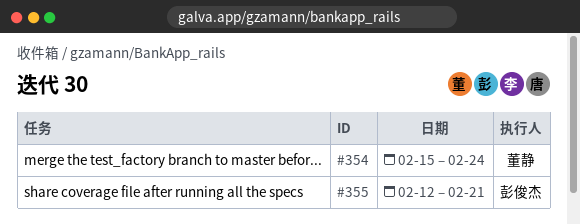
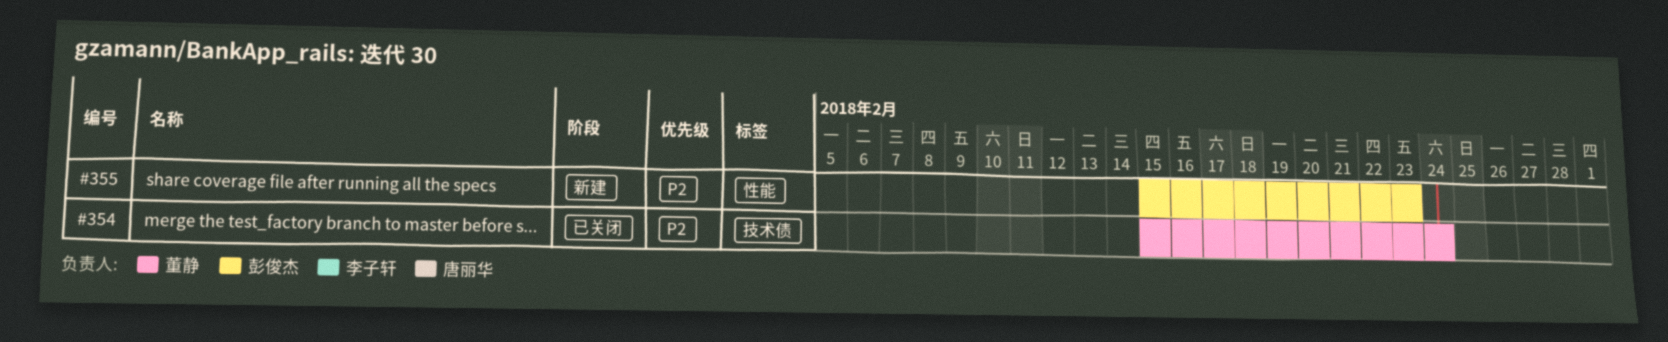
#355, start: Feb 12 -> Feb 15
#355, due: Feb 21 -> Feb 23

